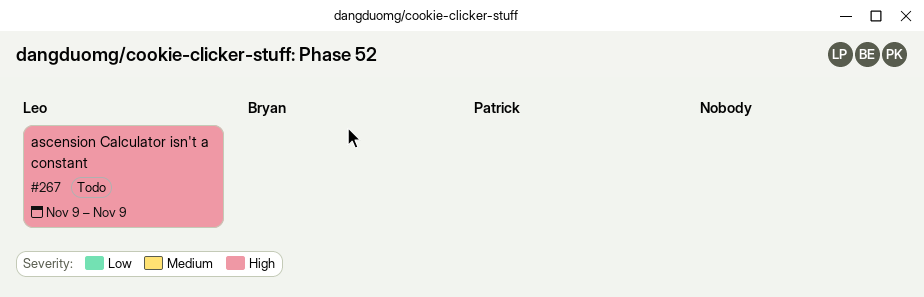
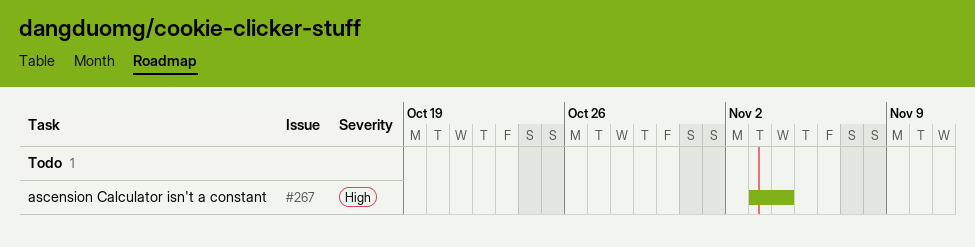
#267, start: Nov 9 -> Nov 3
#267, due: Nov 9 -> Nov 4

